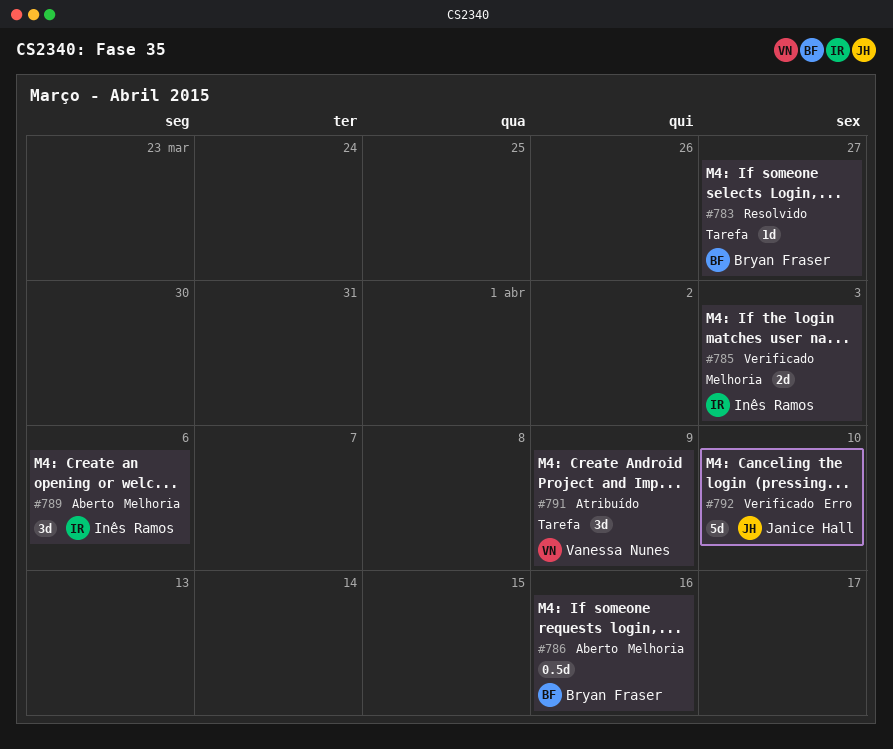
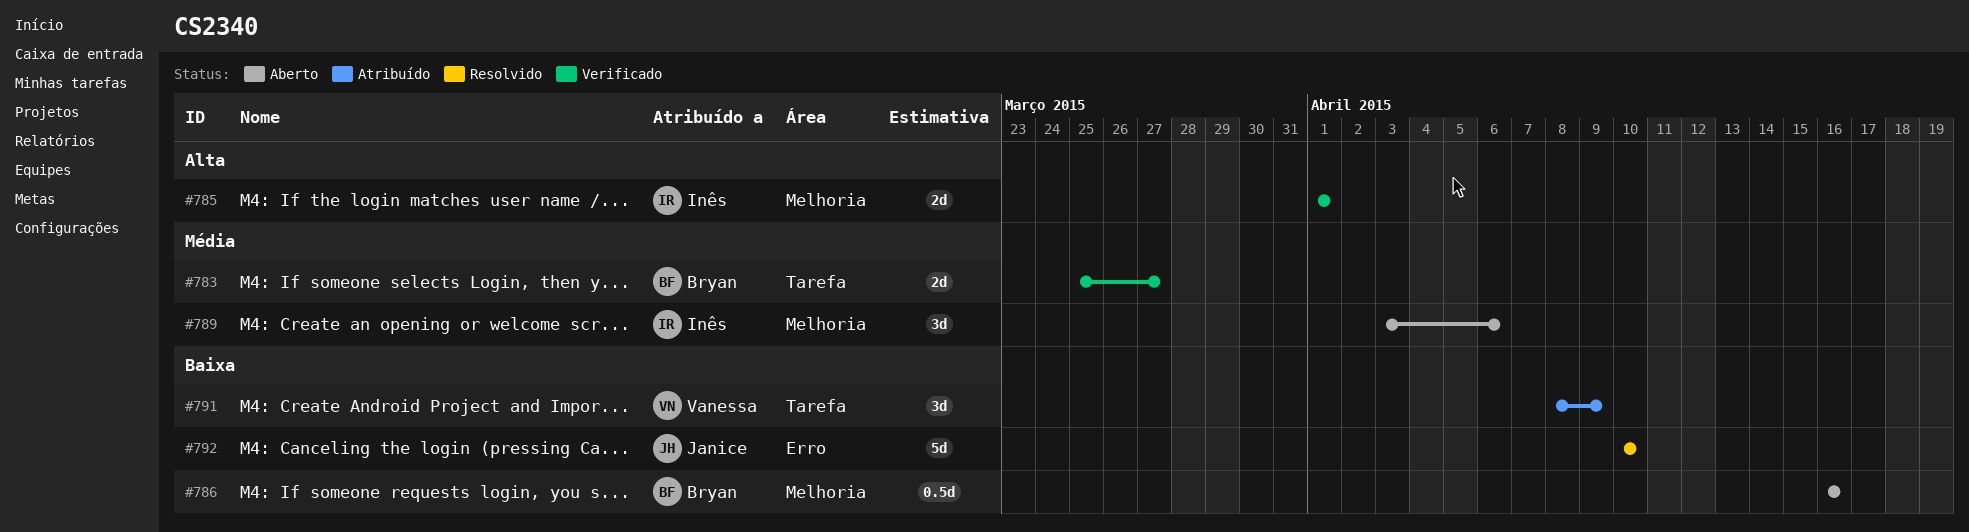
#783, status: Resolvido -> Verificado
#783, estimate: 1d -> 2d
#785, due: Apr 3 -> Apr 1
#792, status: Verificado -> Resolvido

